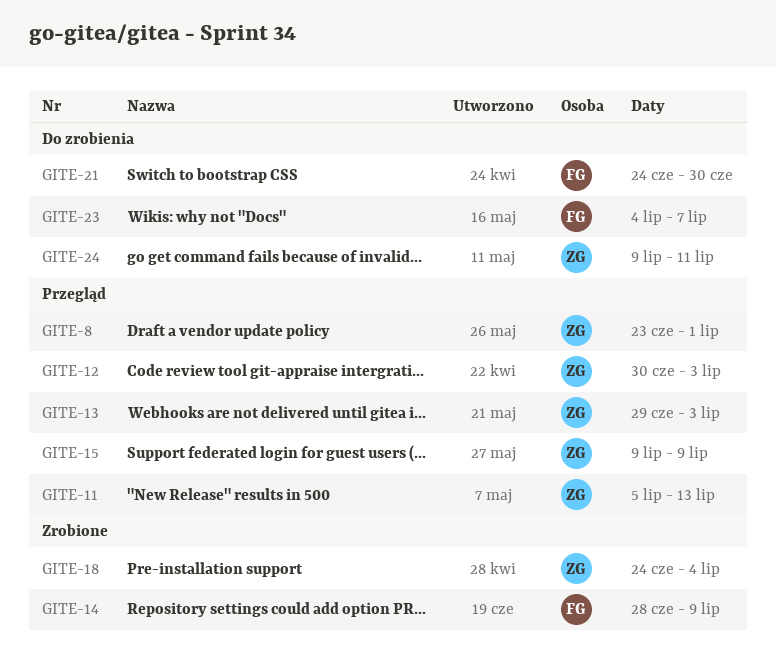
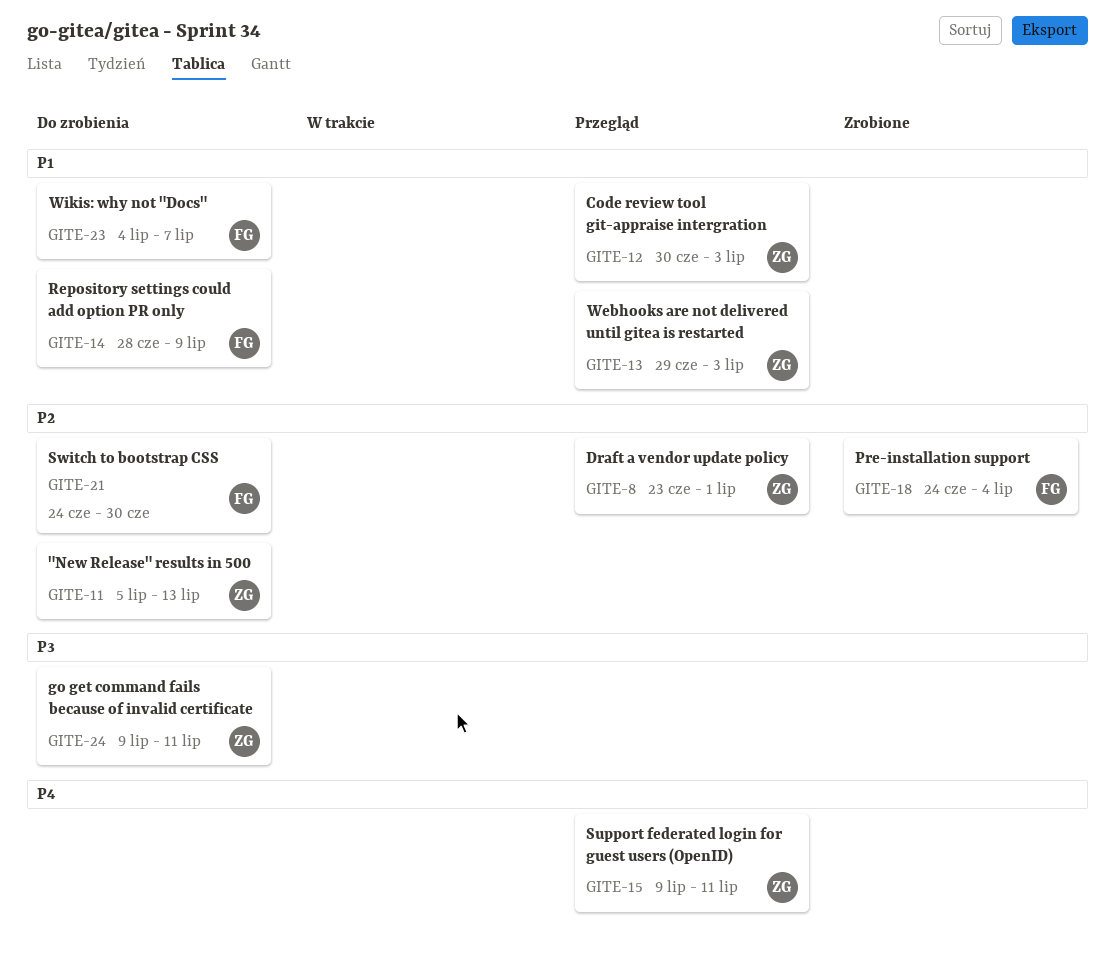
GITE-11, status: Przegląd -> Do zrobienia
GITE-14, status: Zrobione -> Do zrobienia
GITE-15, due: Jul 9 -> Jul 11
GITE-18, owner: ZG -> FG

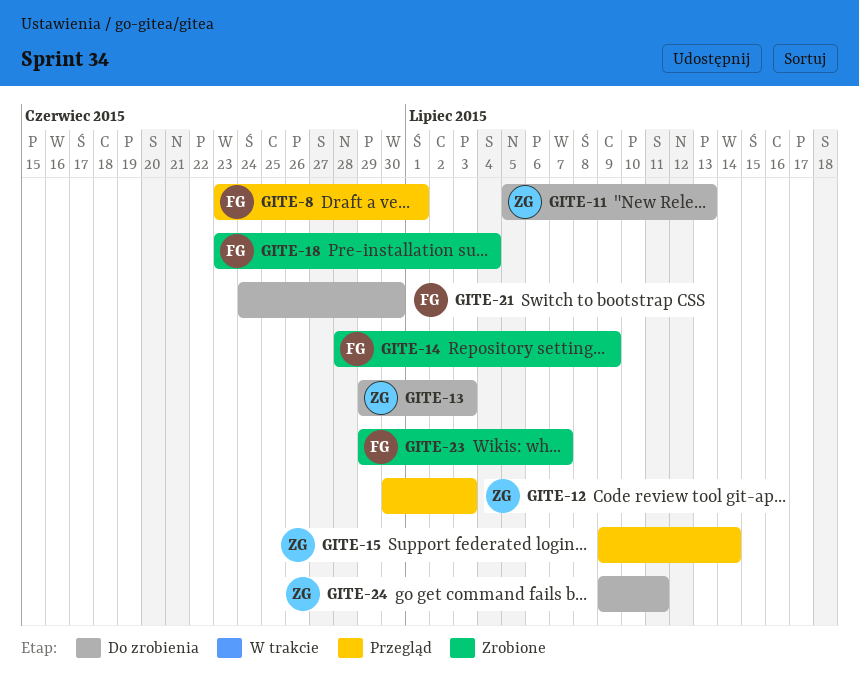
GITE-8, owner: ZG -> FG
GITE-13, status: Przegląd -> Do zrobienia
GITE-14, status: Do zrobienia -> Zrobione
GITE-15, due: Jul 11 -> Jul 14
GITE-18, start: Jun 24 -> Jun 23
GITE-23, status: Do zrobienia -> Zrobione
GITE-23, start: Jul 4 -> Jun 29

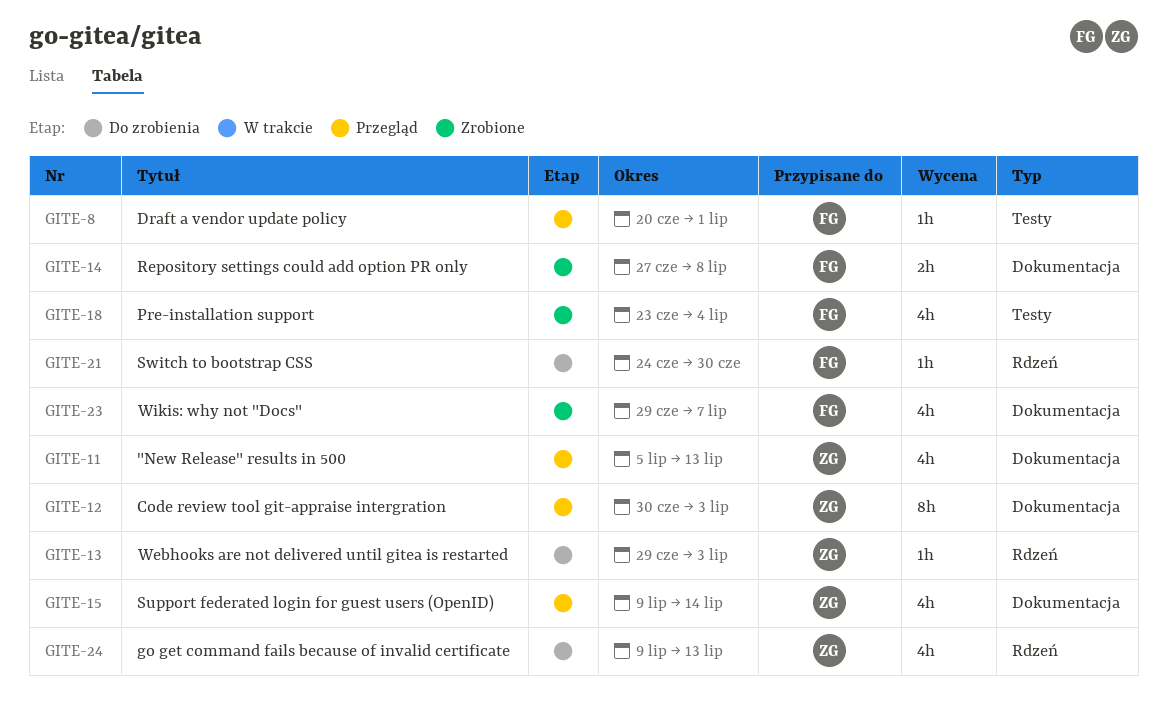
GITE-8, start: Jun 23 -> Jun 20
GITE-11, status: Do zrobienia -> Przegląd
GITE-14, start: Jun 28 -> Jun 27
GITE-14, due: Jul 9 -> Jul 8
GITE-24, due: Jul 11 -> Jul 13

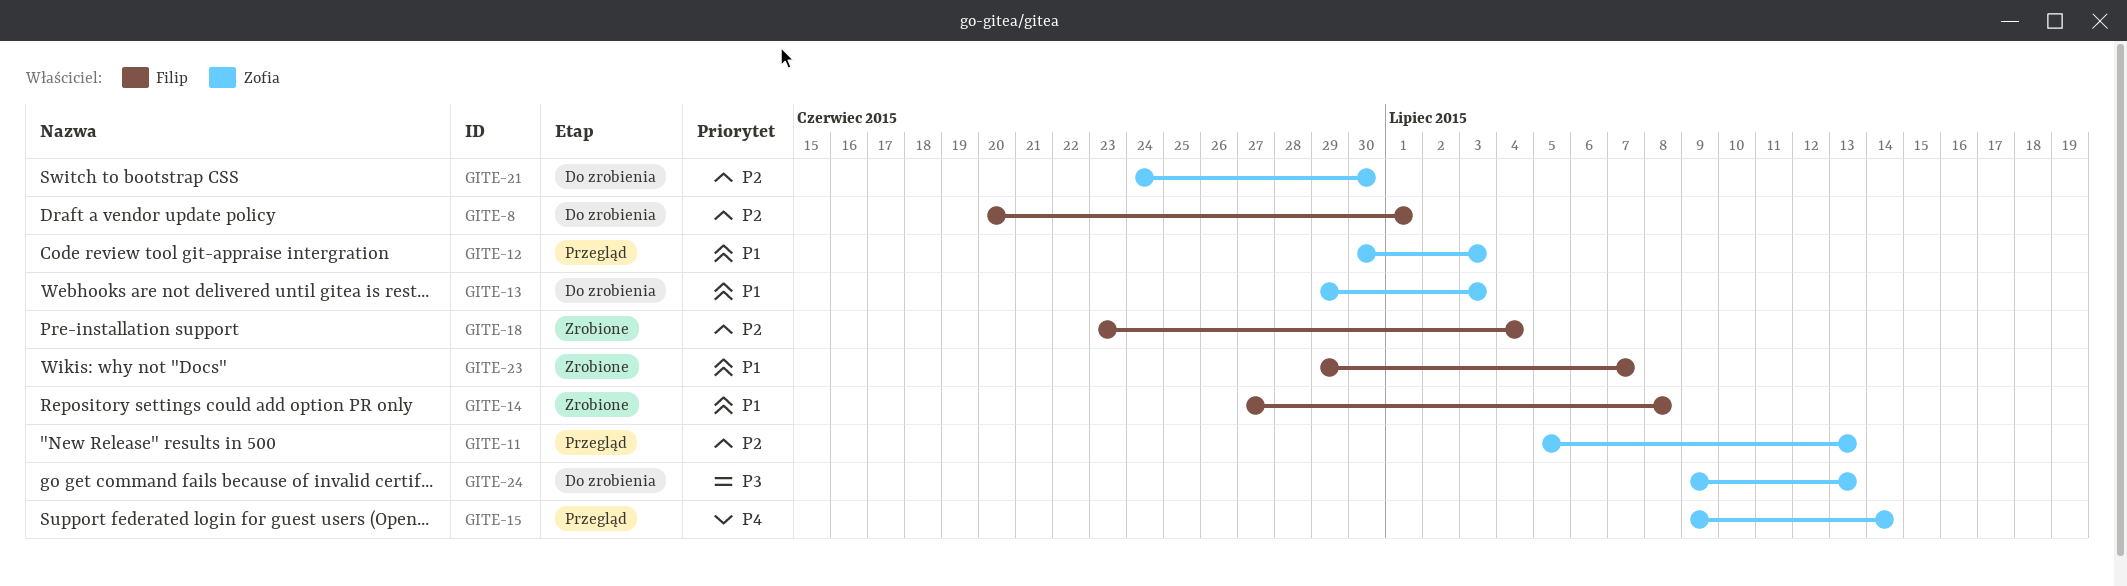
GITE-8, status: Przegląd -> Do zrobienia
GITE-21, owner: Filip -> Zofia

